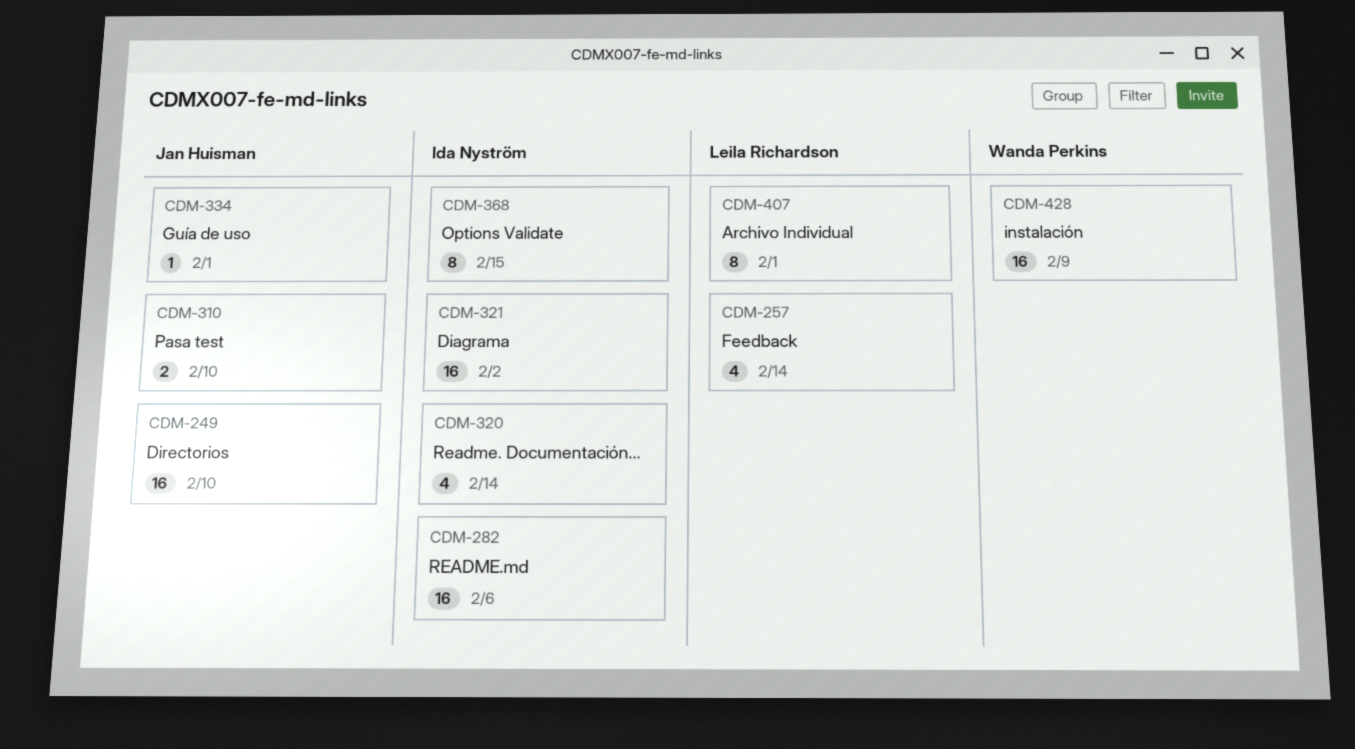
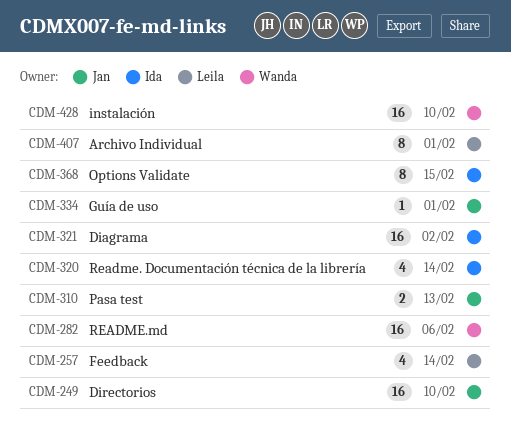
CDM-282, owner: Ida Nyström -> Wanda Perkins
CDM-310, due: Feb 10 -> Feb 13
CDM-428, due: Feb 9 -> Feb 10

